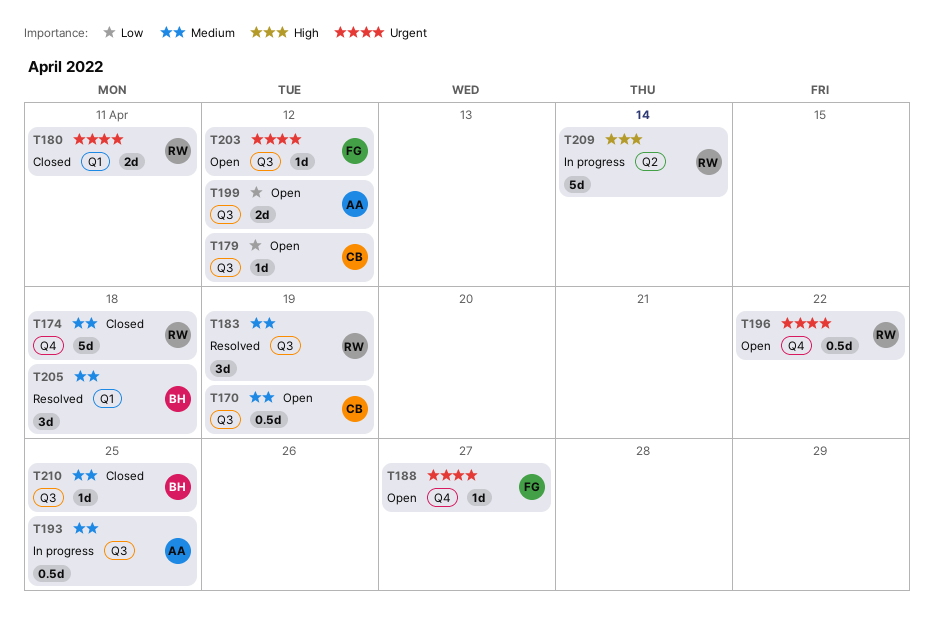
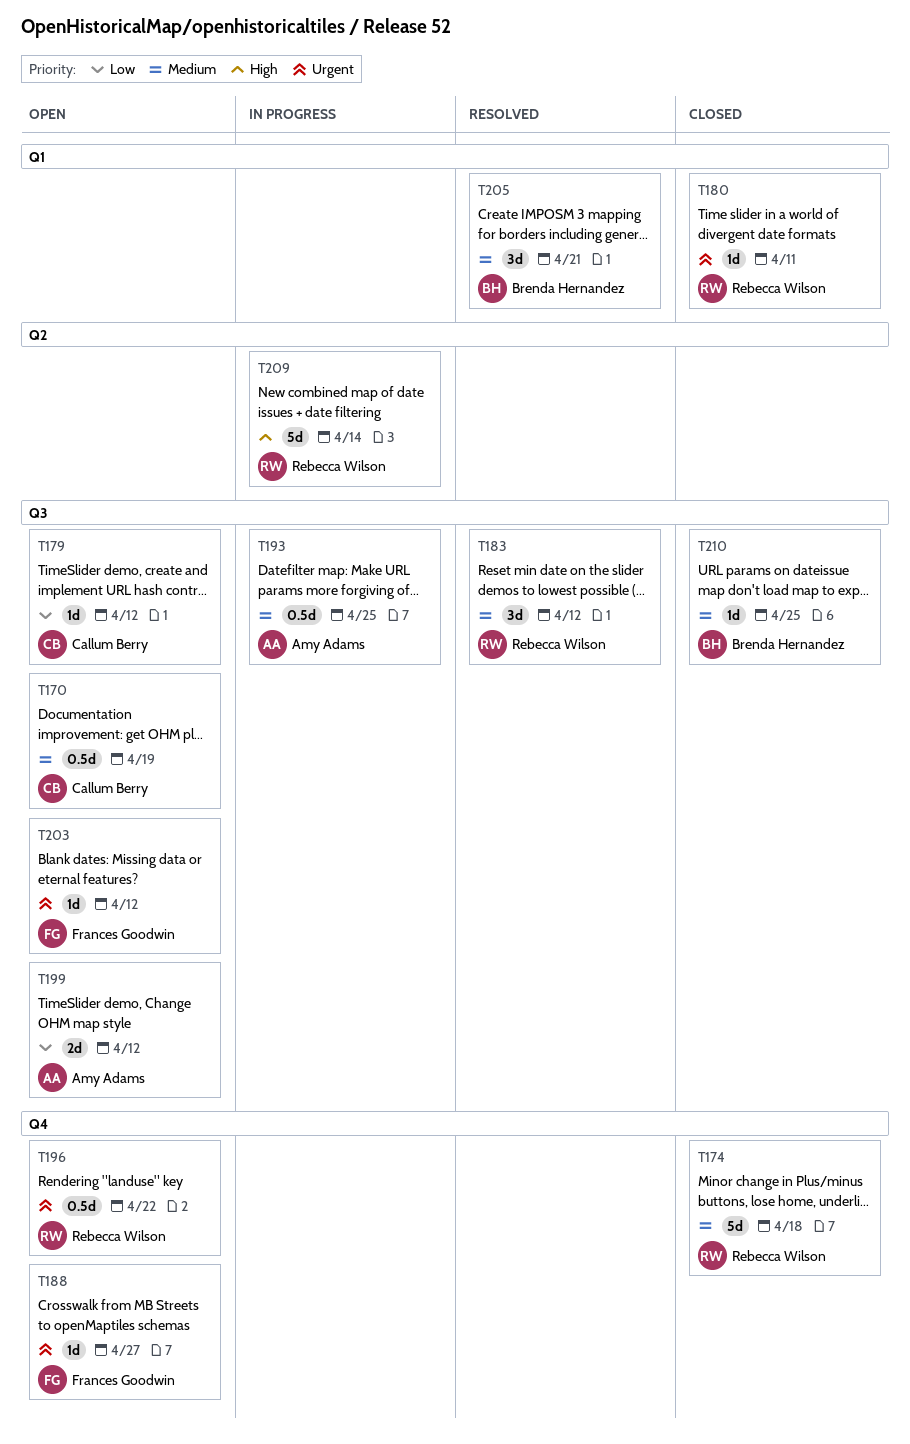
T180, estimate: 2d -> 1d
T183, due: Apr 19 -> Apr 12
T205, due: Apr 18 -> Apr 21

